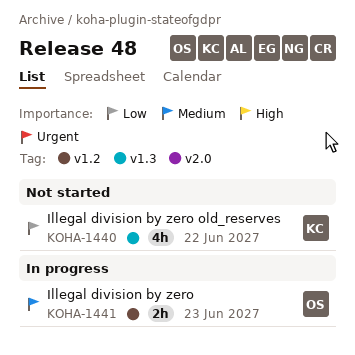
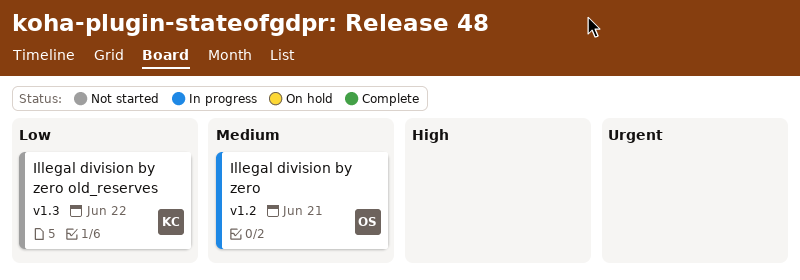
Illegal division by zero, due: Jun 23 -> Jun 21

